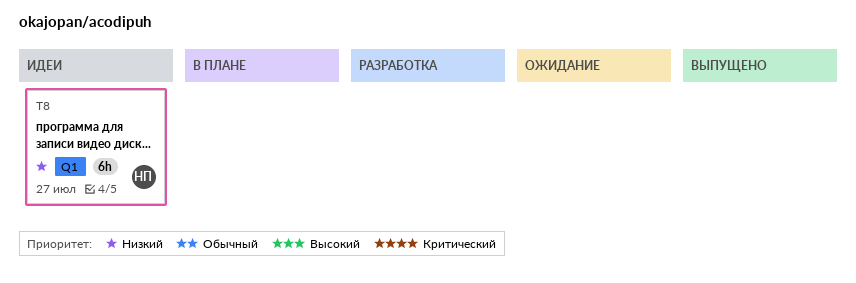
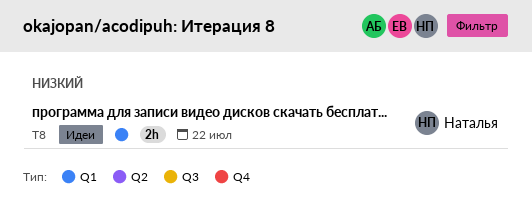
T8, estimate: 6h -> 2h
T8, due: Jul 27 -> Jul 22

